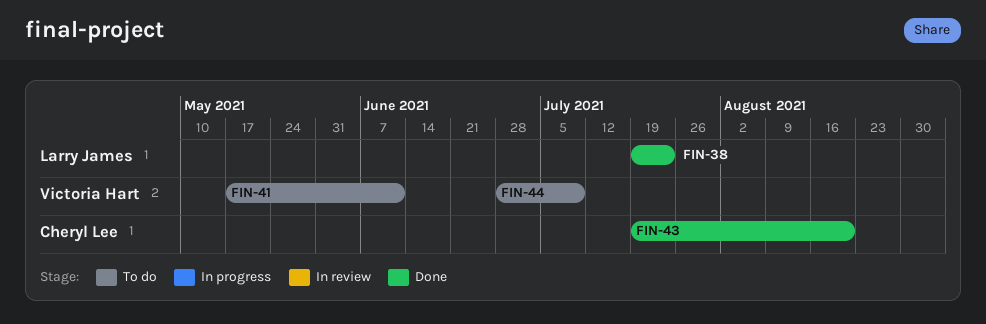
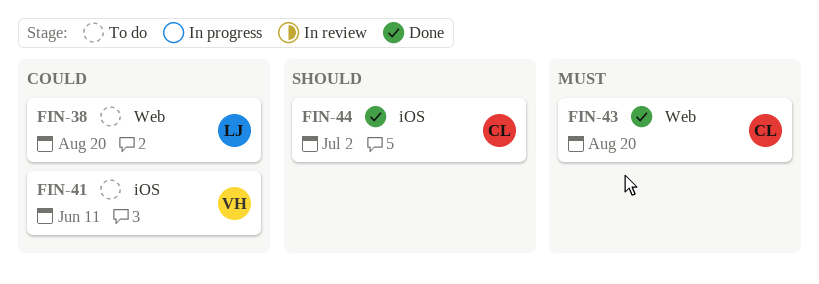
FIN-38, status: Done -> To do
FIN-38, due: Jul 23 -> Aug 20
FIN-44, status: To do -> Done
FIN-44, owner: Victoria Hart -> Cheryl Lee
FIN-44, due: Jul 9 -> Jul 2

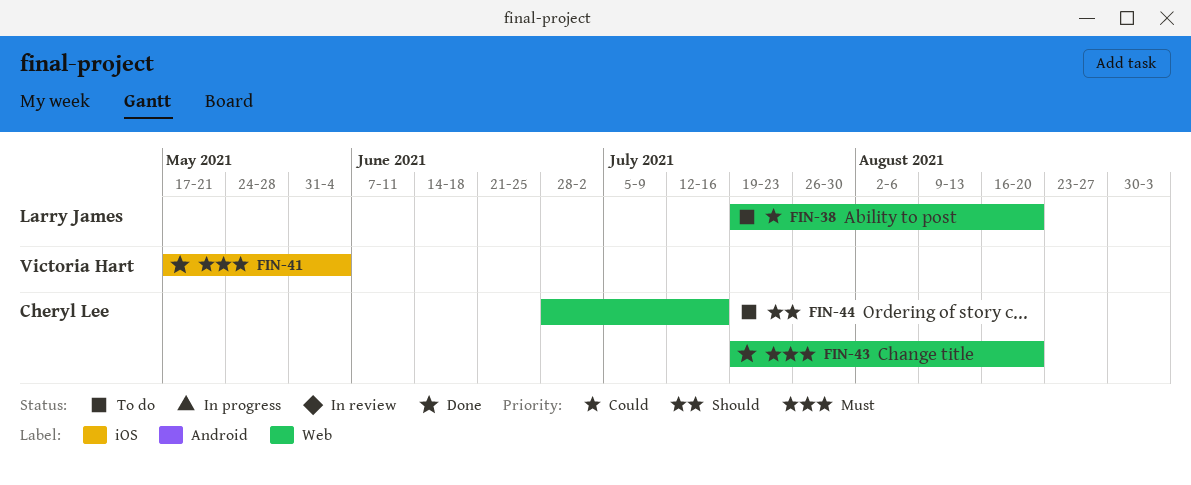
FIN-41, status: To do -> Done
FIN-41, priority: Could -> Must
FIN-41, due: Jun 11 -> Jun 4
FIN-44, status: Done -> To do
FIN-44, label: iOS -> Web
FIN-44, due: Jul 2 -> Jul 16

